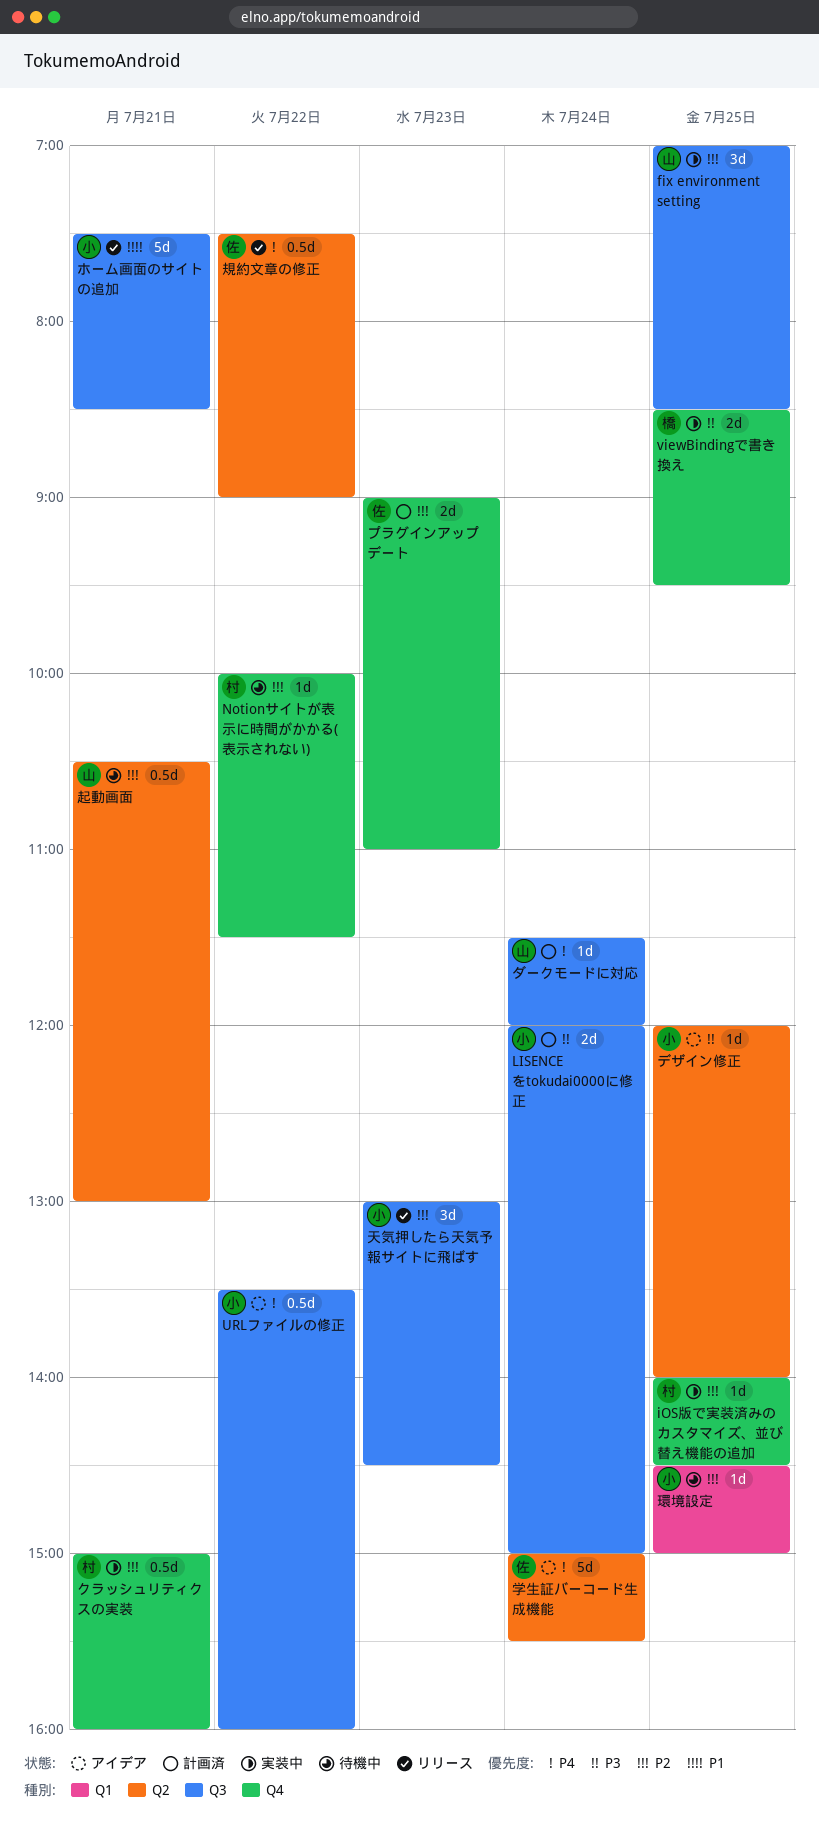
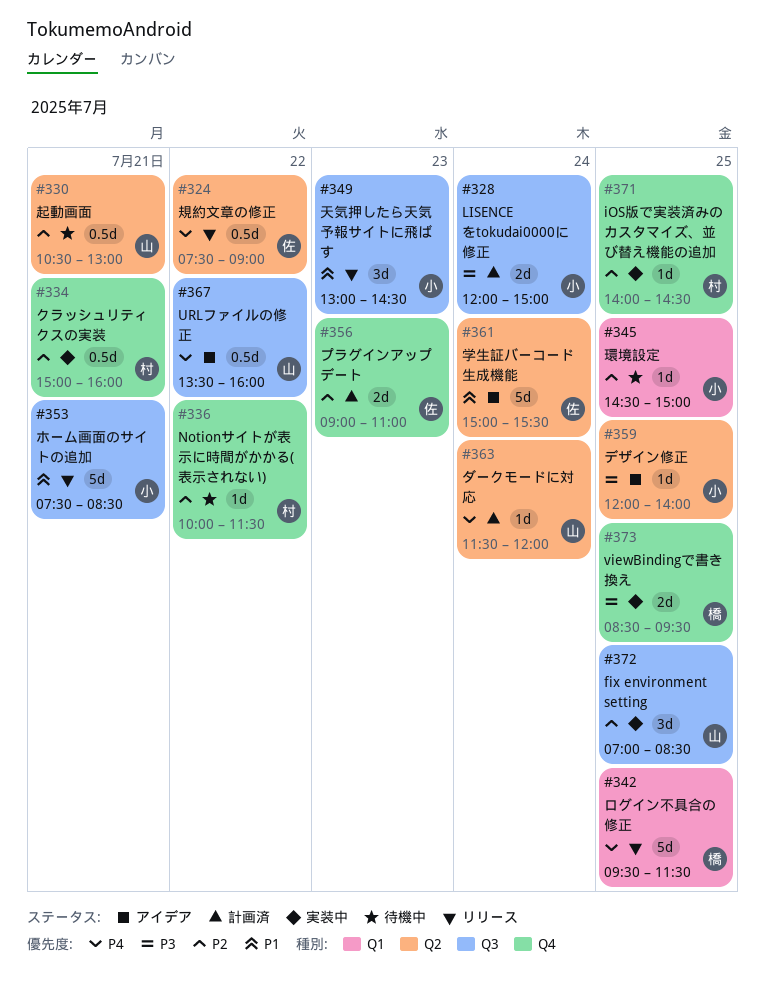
URLファイルの修正, owner: 小 -> 山
ダークモードに対応, label: Q3 -> Q2
ログイン不具合の修正: none -> present
天気押したら天気予報サイトに飛ばす, priority: P2 -> P1
学生証バーコード生成機能, priority: P4 -> P1

